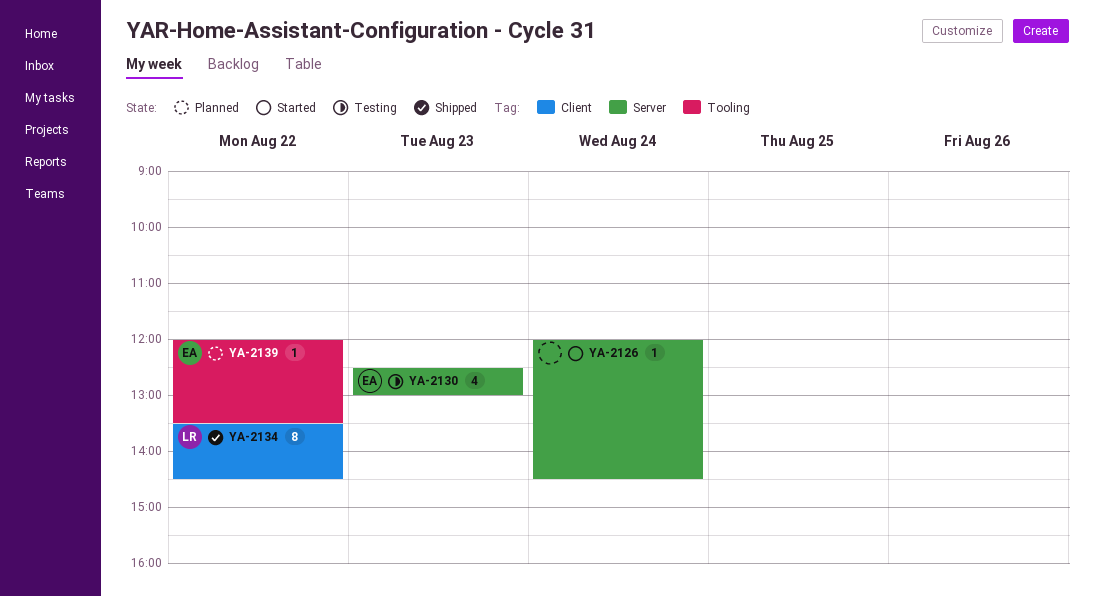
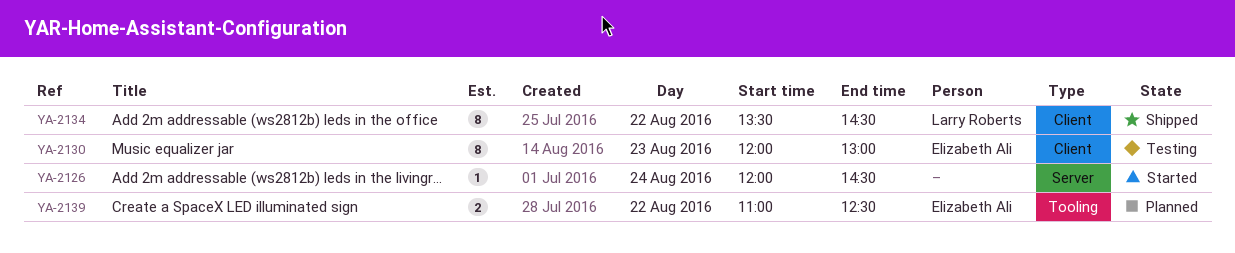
YA-2130, label: Server -> Client
YA-2130, estimate: 4 -> 8
YA-2130, begins: 12:30 -> 12:00
YA-2139, estimate: 1 -> 2
YA-2139, begins: 12:00 -> 11:00
YA-2139, ends: 13:30 -> 12:30

